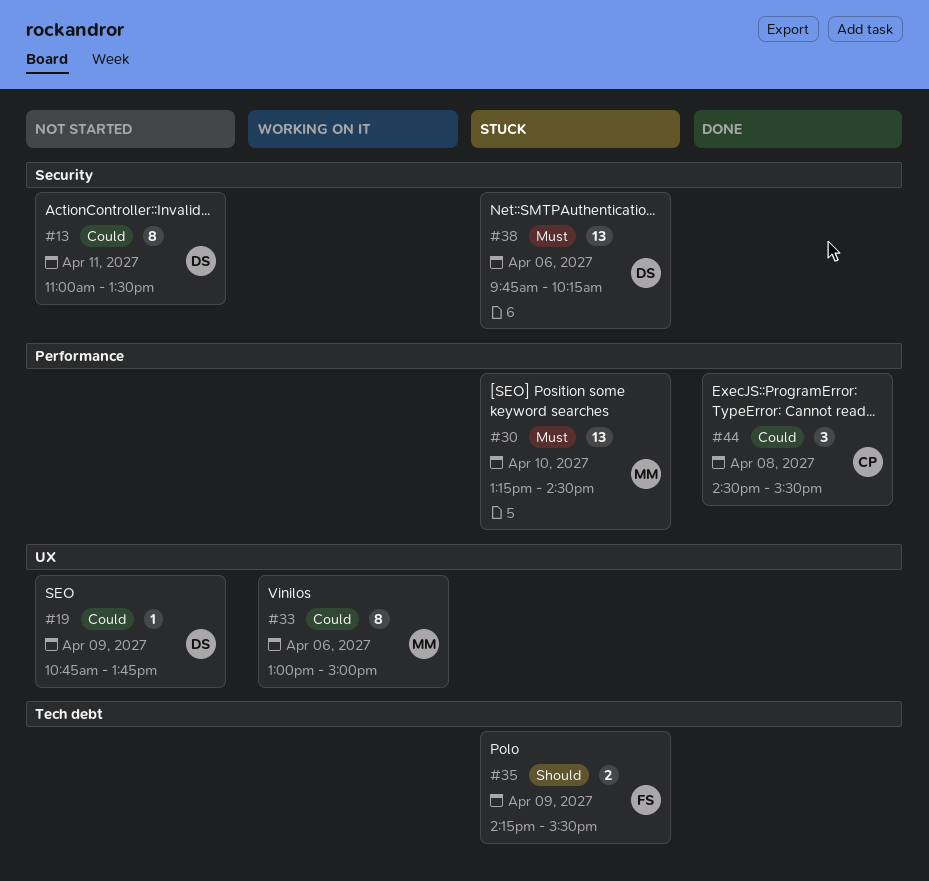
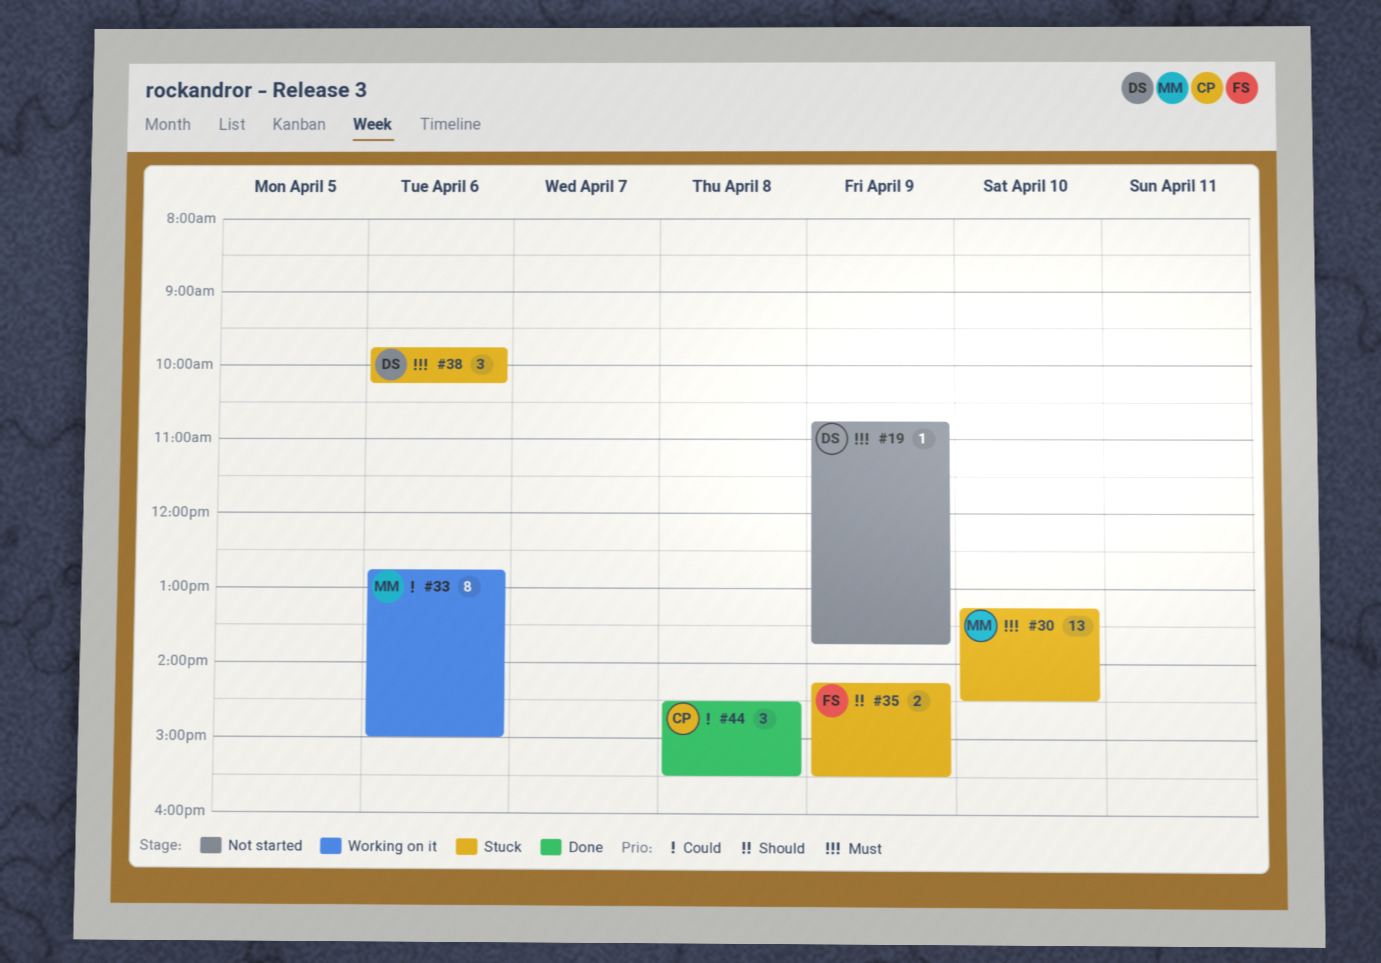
#13: present -> none
#19, priority: Could -> Must
#33, begins: 13:00 -> 12:45
#38, estimate: 13 -> 3

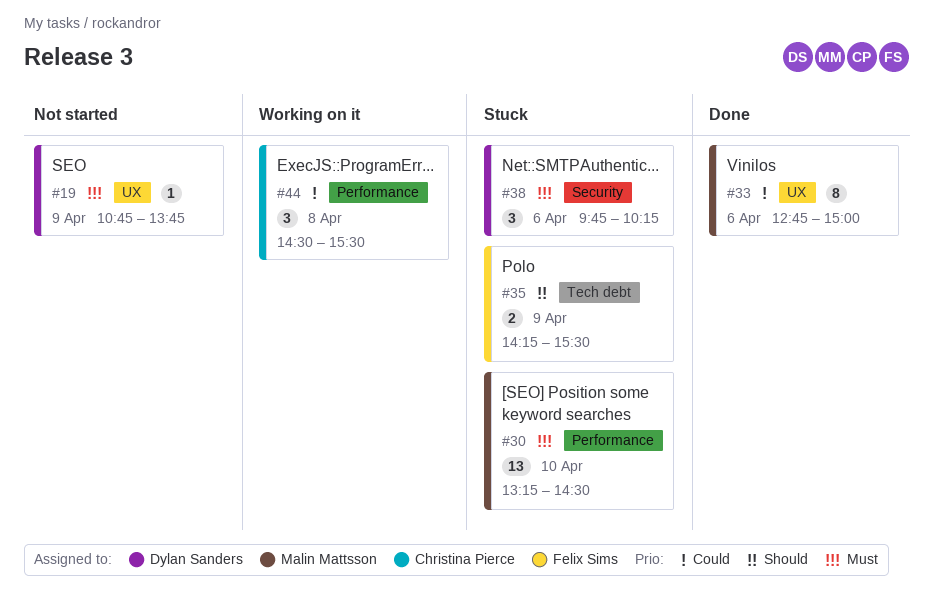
#33, status: Working on it -> Done
#44, status: Done -> Working on it

